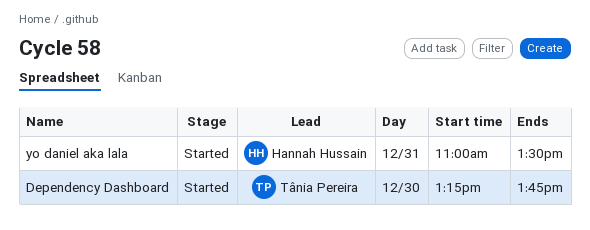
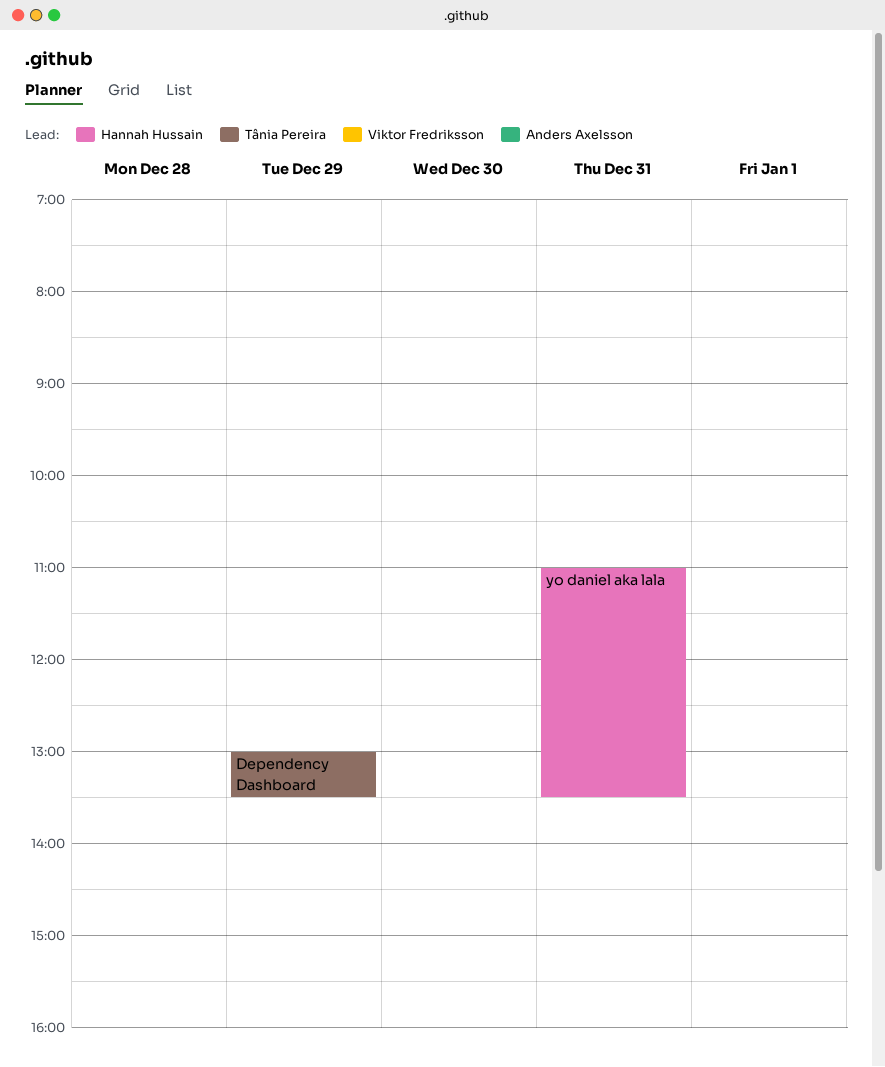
Dependency Dashboard, day: Dec 30 -> Dec 29
Dependency Dashboard, begins: 13:15 -> 13:00
Dependency Dashboard, ends: 13:45 -> 13:30

